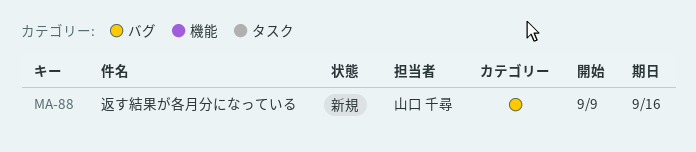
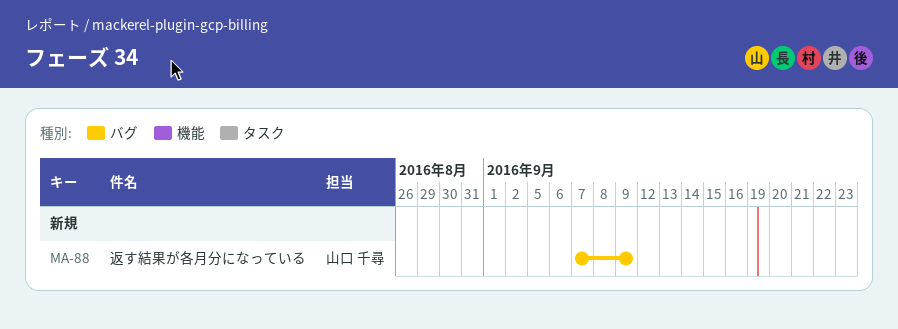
MA-88, start: Sep 9 -> Sep 7
MA-88, due: Sep 16 -> Sep 9

